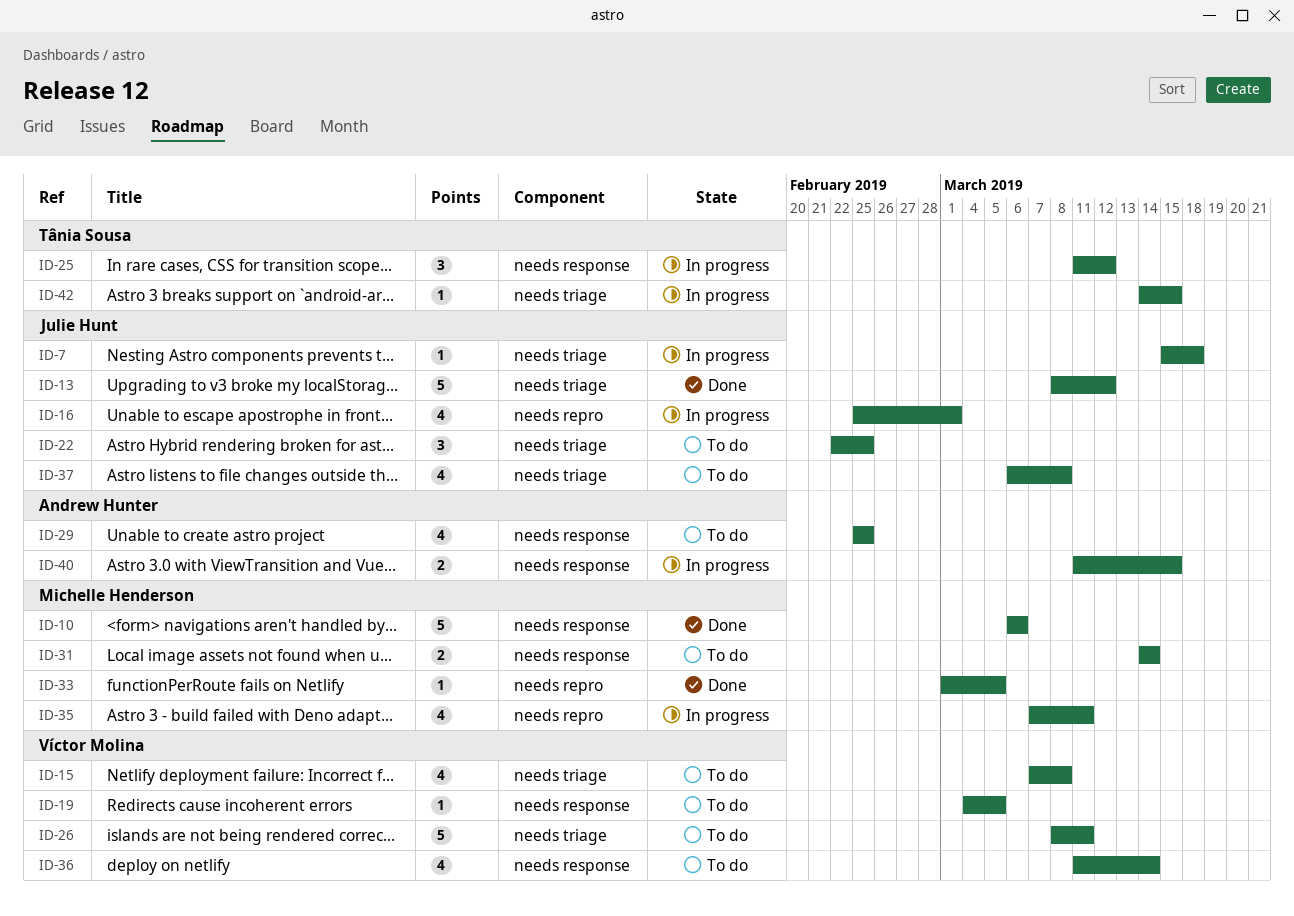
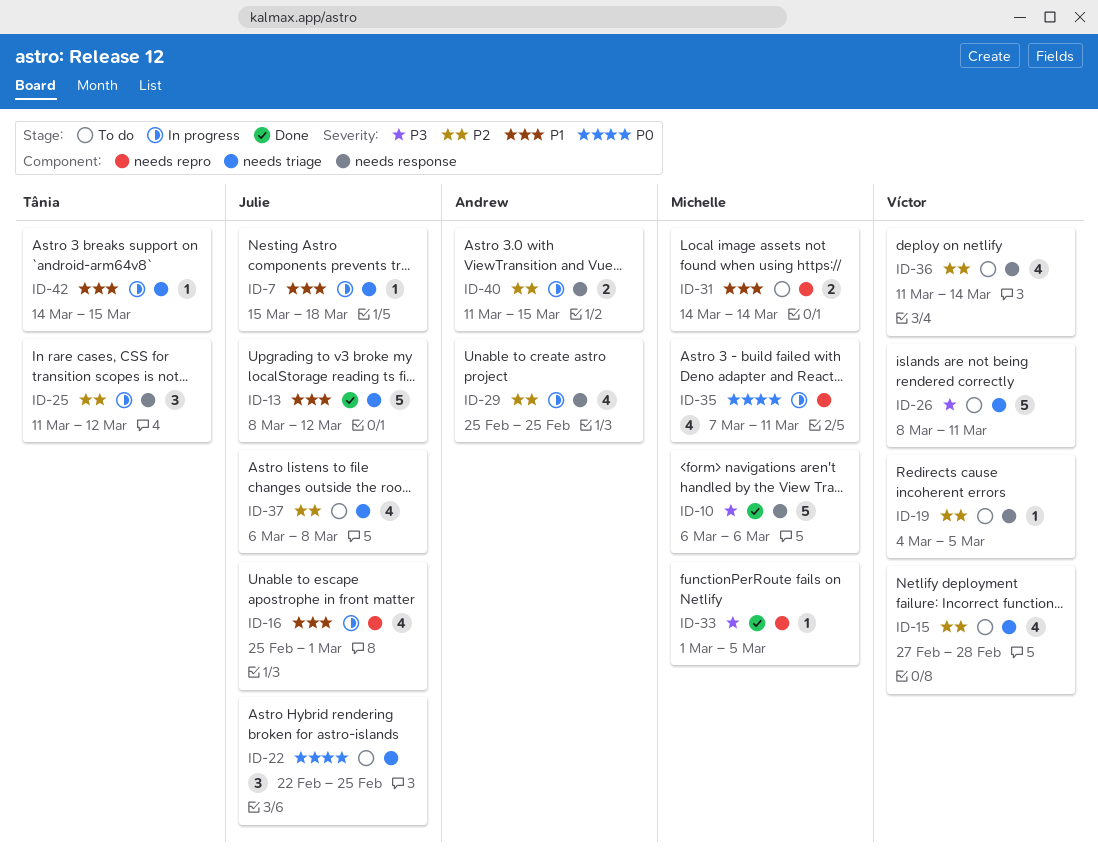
ID-15, start: Mar 7 -> Feb 27
ID-15, due: Mar 8 -> Feb 28
ID-29, status: To do -> In progress
ID-31, label: needs response -> needs repro

